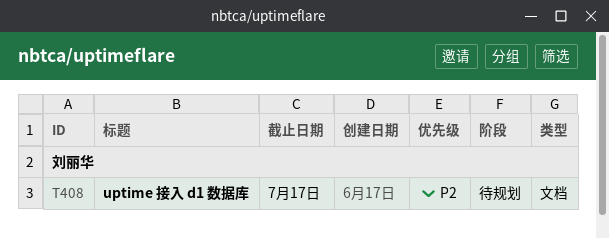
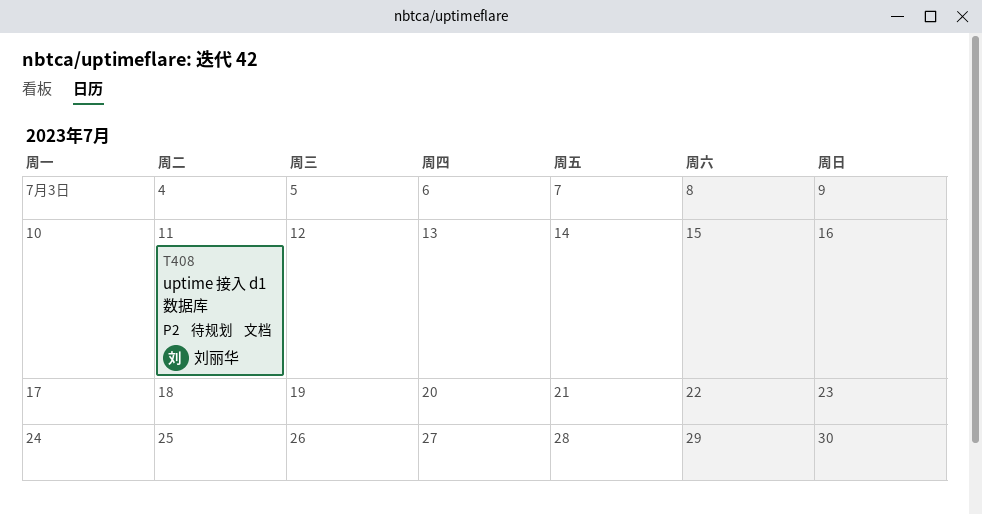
T408, due: Jul 17 -> Jul 11

